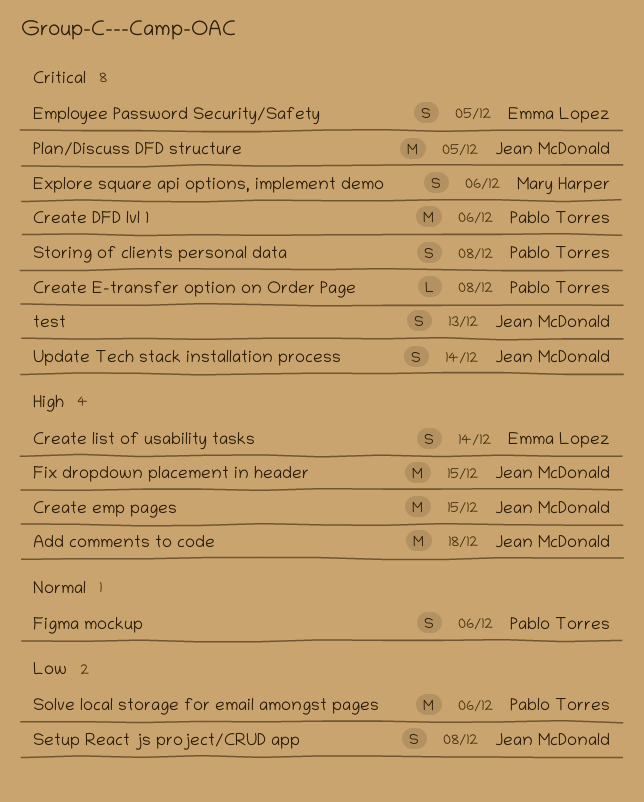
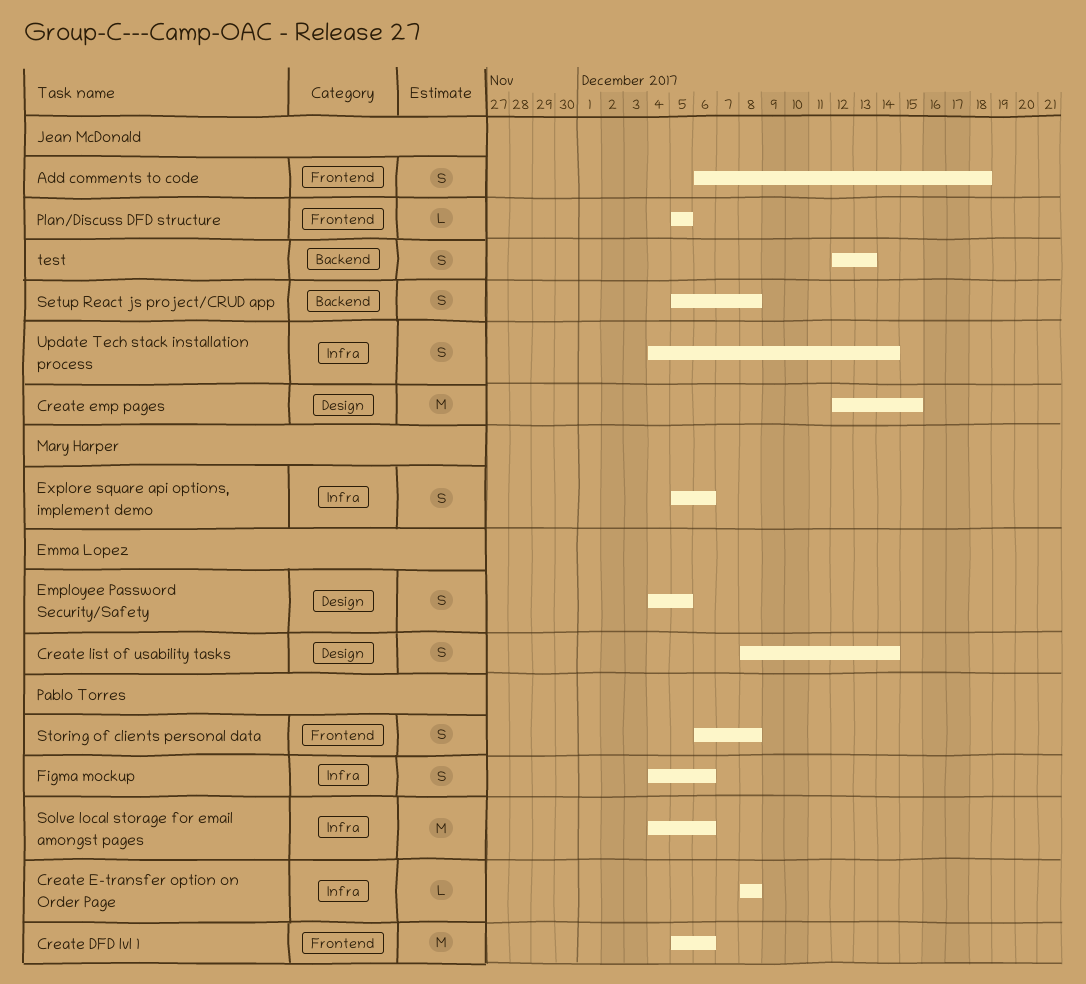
Add comments to code, estimate: M -> S
Fix dropdown placement in header: present -> none
Plan/Discuss DFD structure, estimate: M -> L

